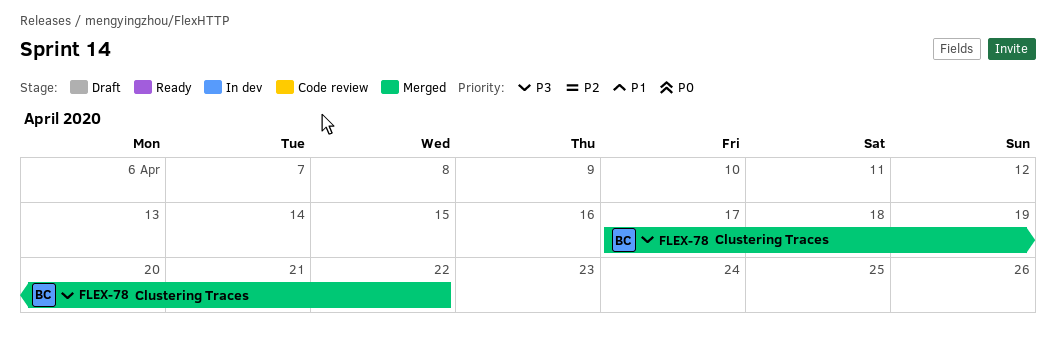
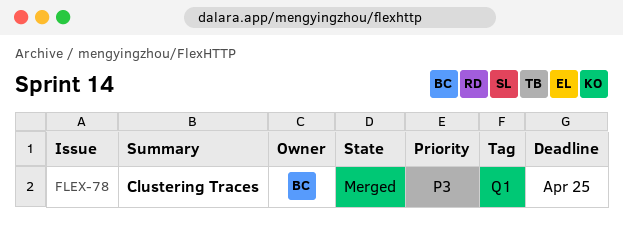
FLEX-78, due: Apr 22 -> Apr 25

